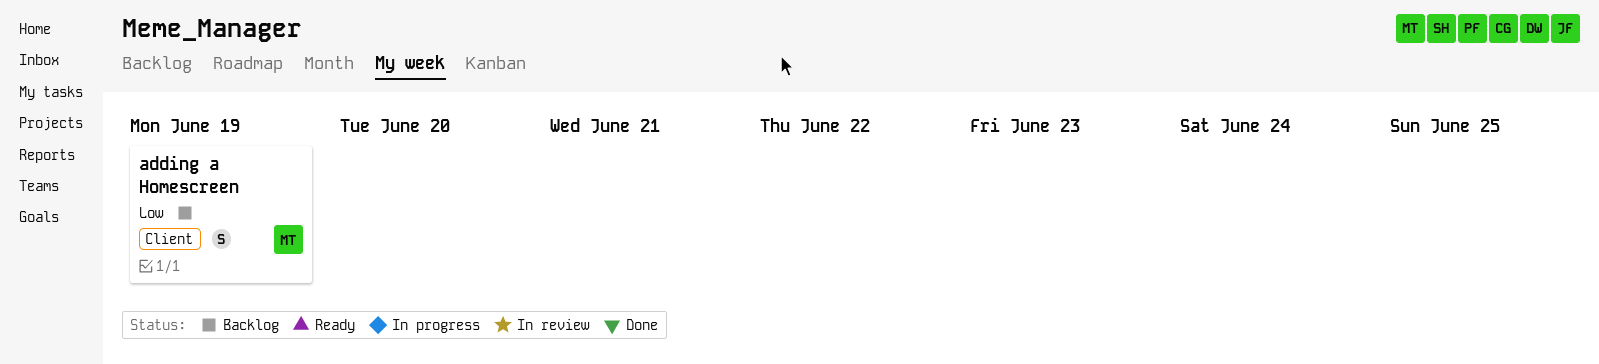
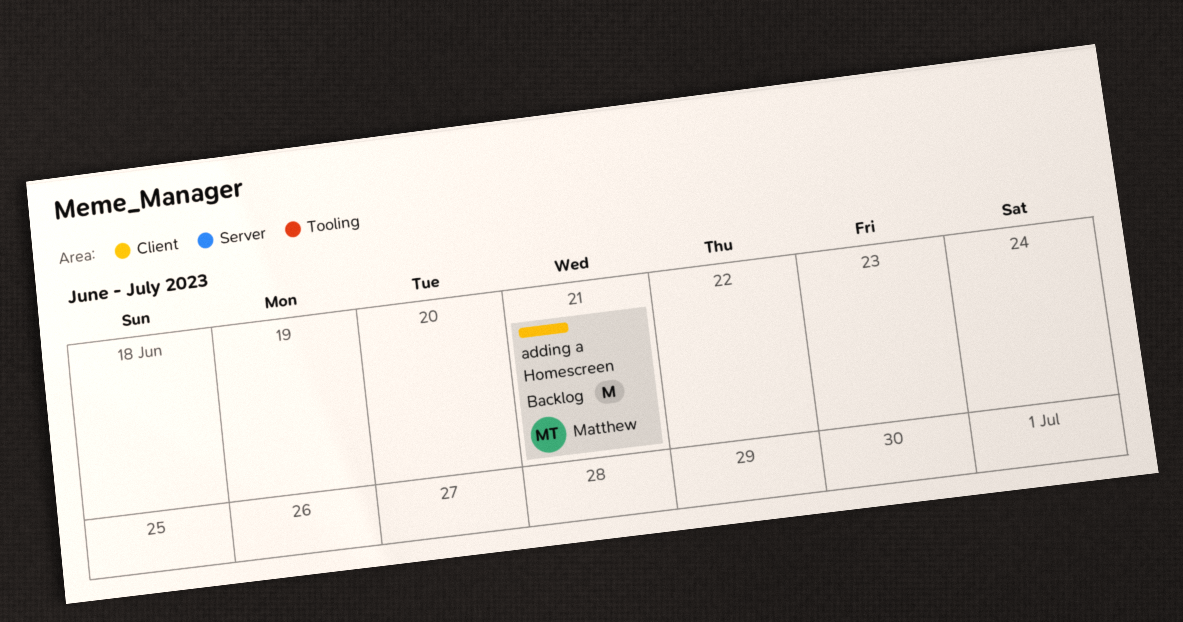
adding a Homescreen, estimate: S -> M
adding a Homescreen, due: Jun 19 -> Jun 21

